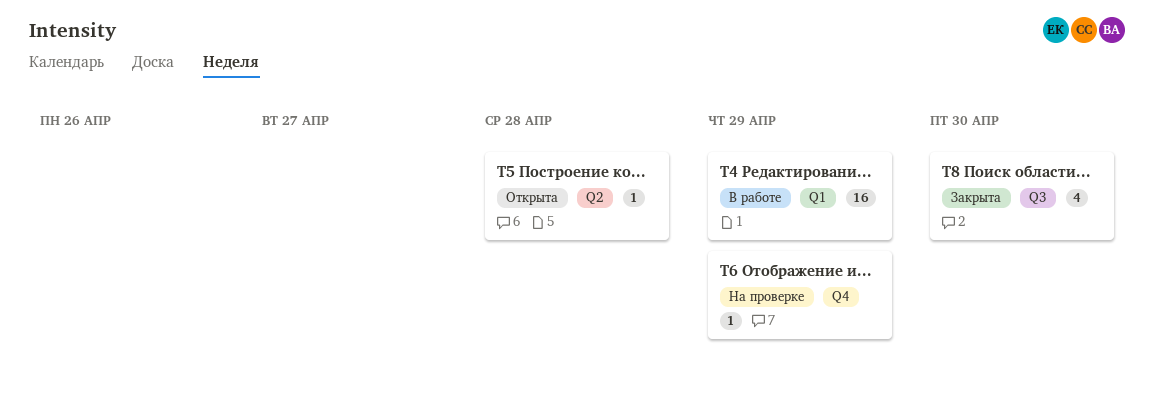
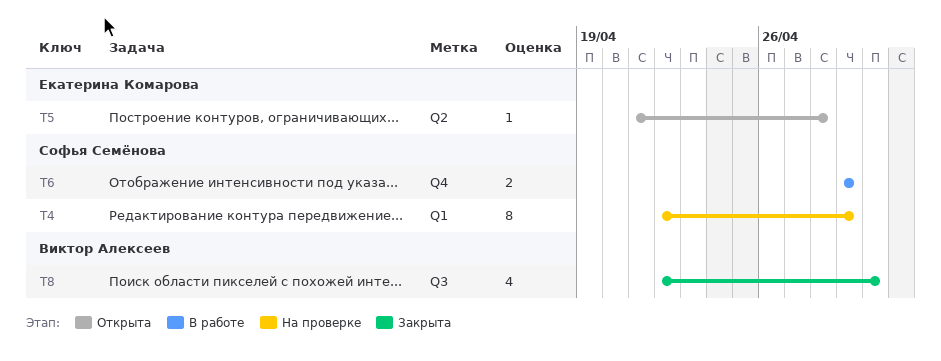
T4, status: В работе -> На проверке
T4, estimate: 16 -> 8
T6, status: На проверке -> В работе
T6, estimate: 1 -> 2

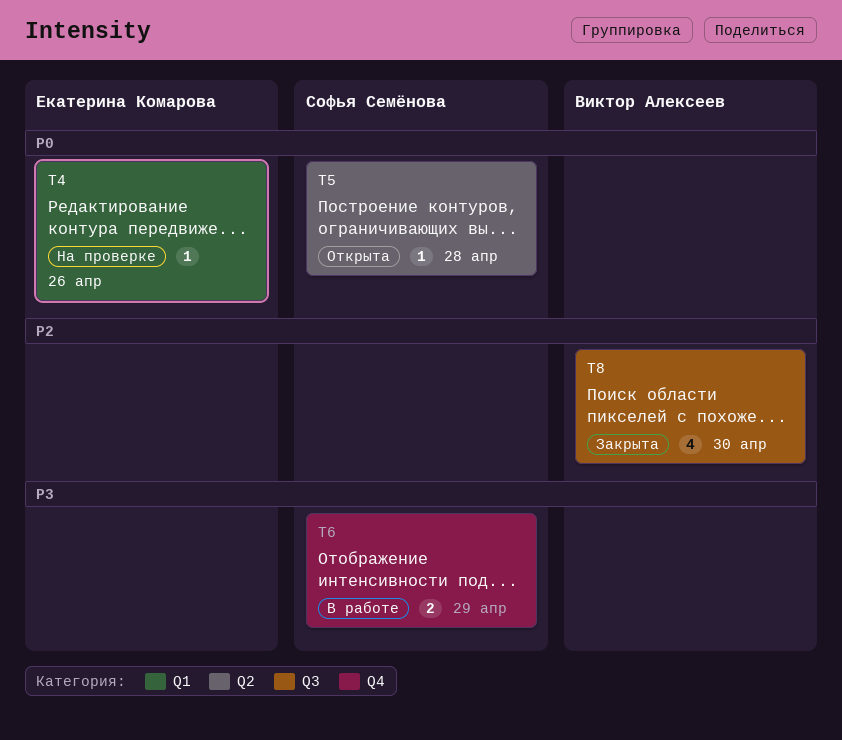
T4, owner: Софья Семёнова -> Екатерина Комарова
T4, estimate: 8 -> 1
T4, due: Apr 29 -> Apr 26
T5, owner: Екатерина Комарова -> Софья Семёнова

